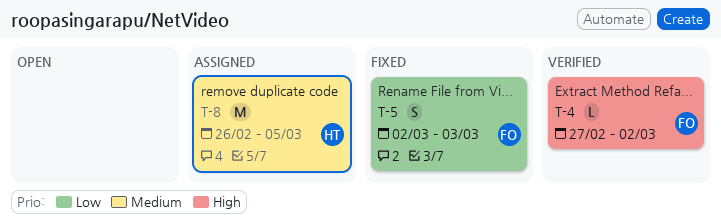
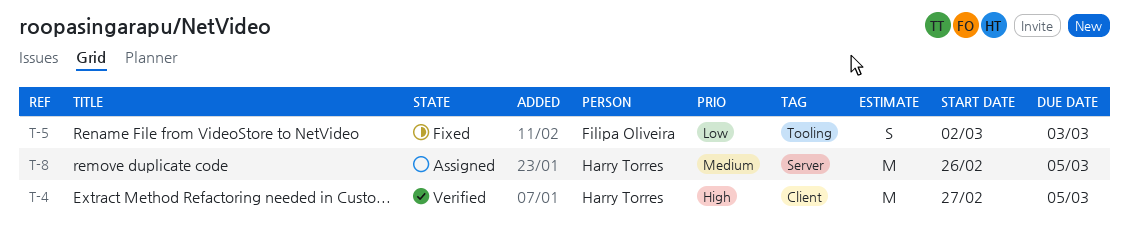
T-4, owner: Filipa Oliveira -> Harry Torres
T-4, estimate: L -> M
T-4, due: Mar 2 -> Mar 5

